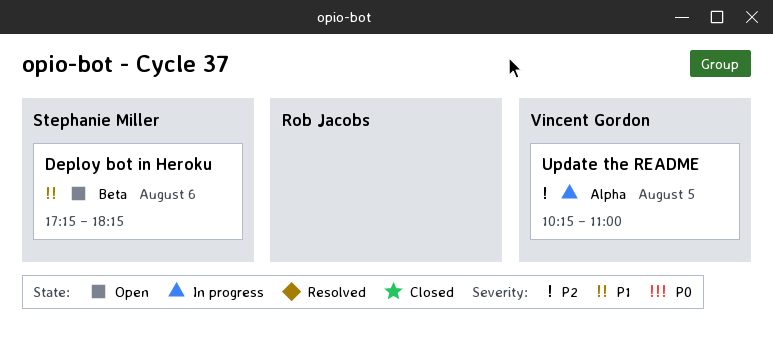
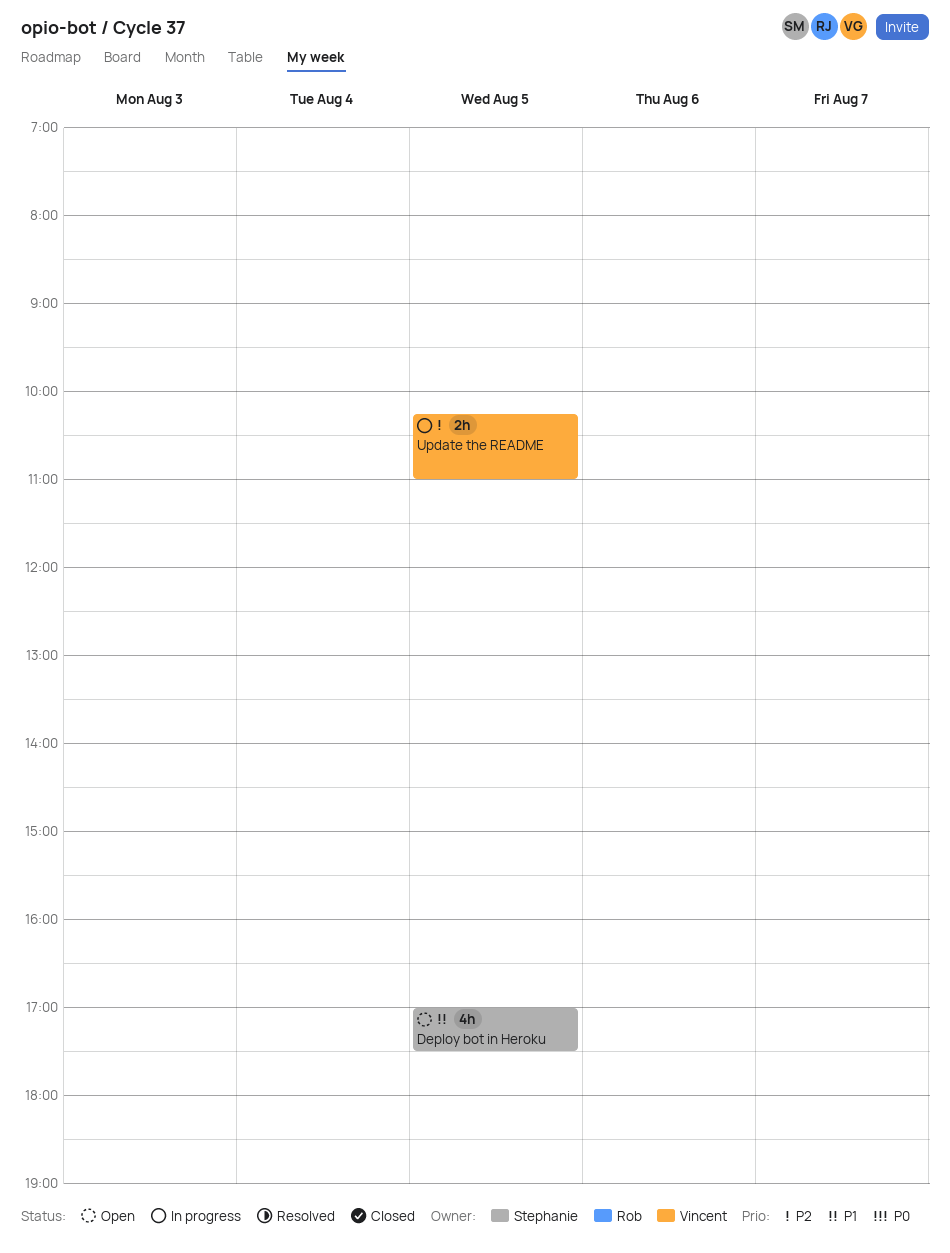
Deploy bot in Heroku, day: Aug 6 -> Aug 5
Deploy bot in Heroku, begins: 17:15 -> 17:00
Deploy bot in Heroku, ends: 18:15 -> 17:30

